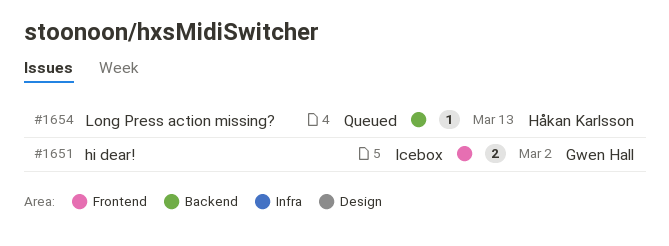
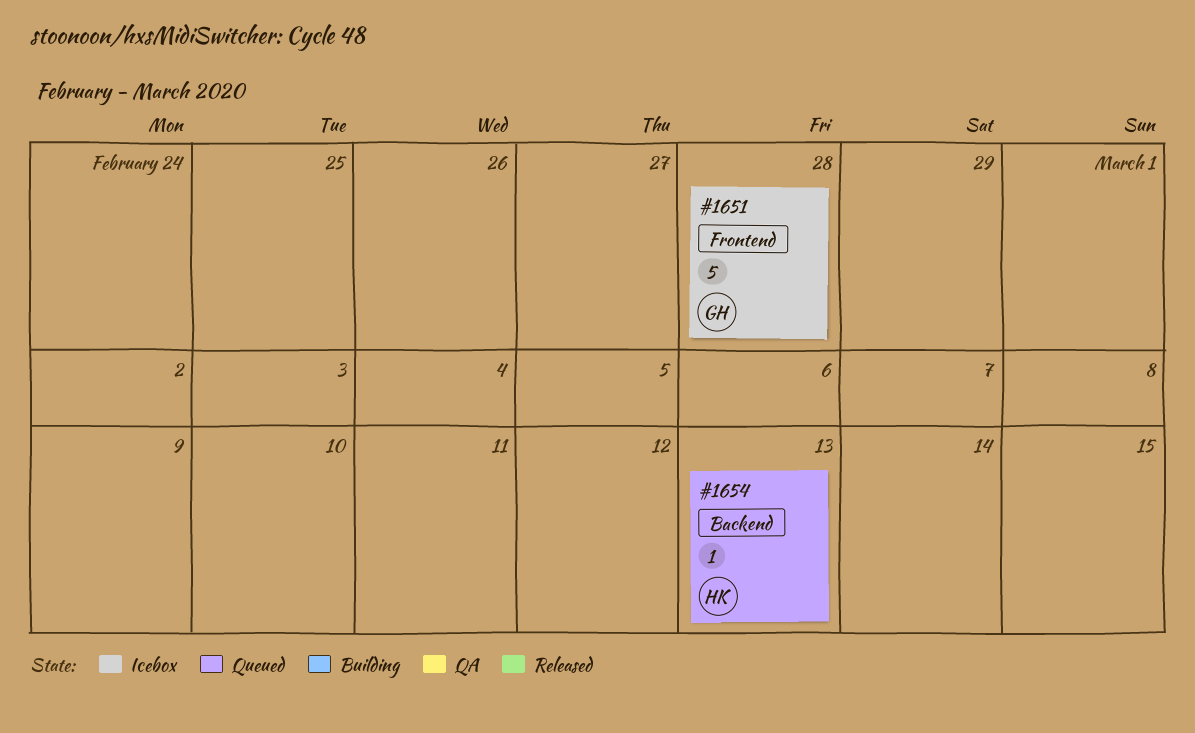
#1651, estimate: 2 -> 5
#1651, due: Mar 2 -> Feb 28

